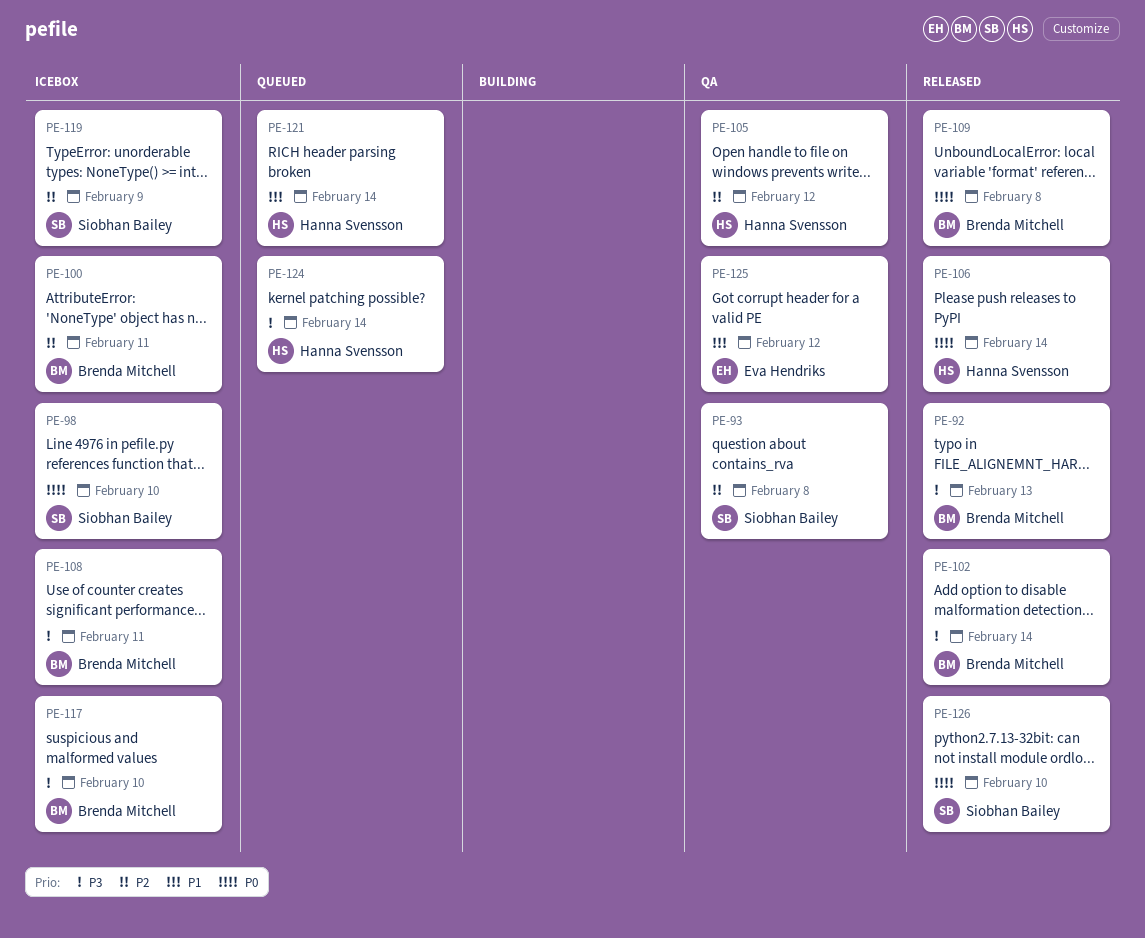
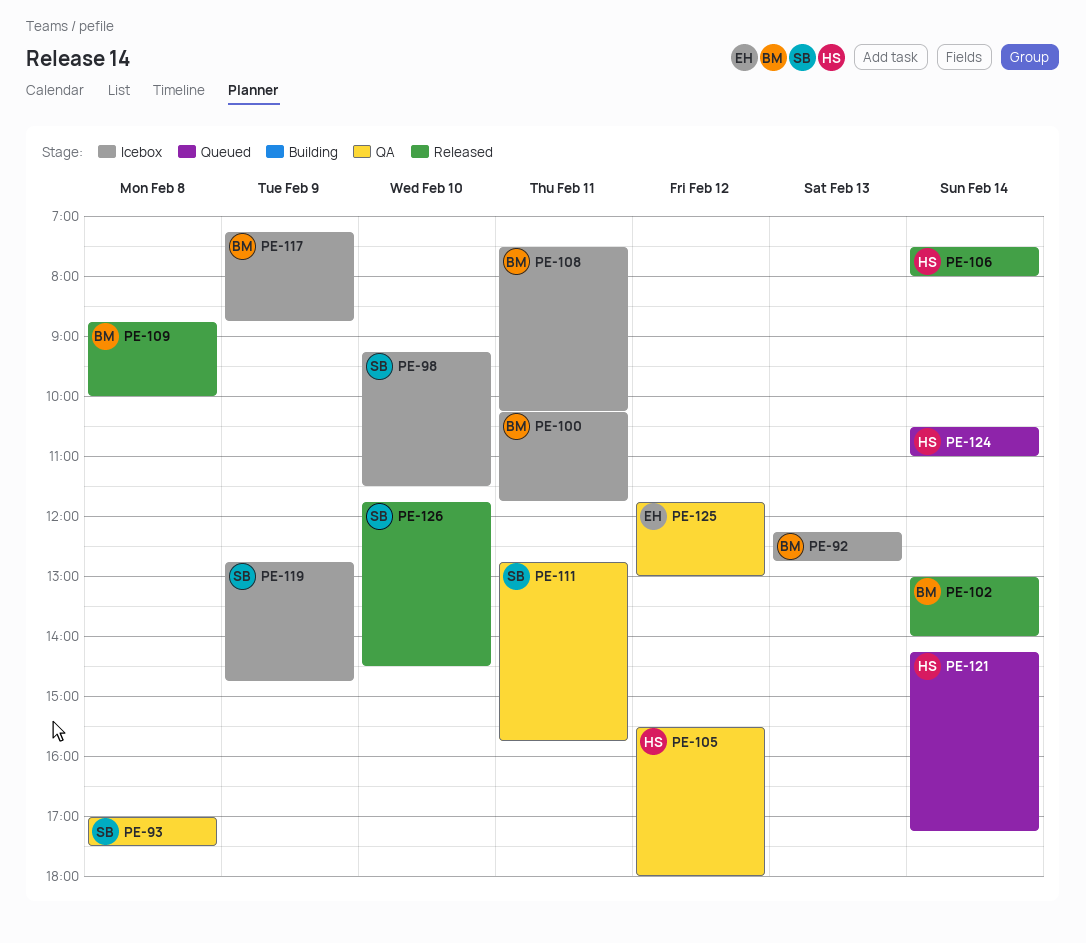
PE-92, status: Released -> Icebox
PE-111: none -> present
PE-117, day: Feb 10 -> Feb 9

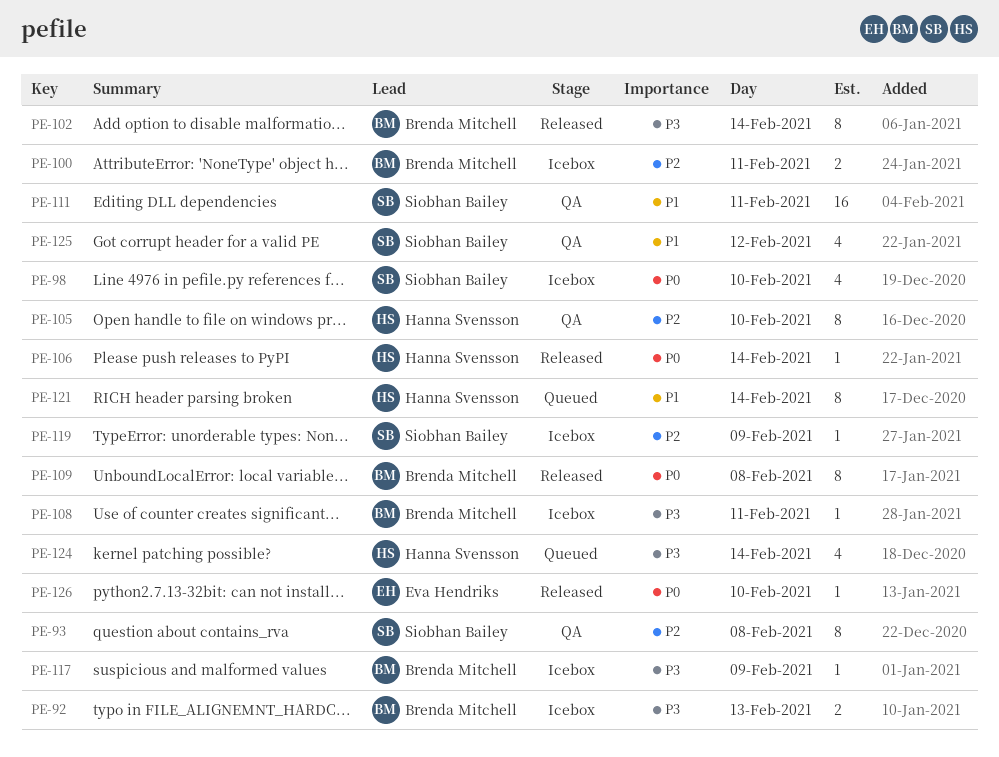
PE-105, day: Feb 12 -> Feb 10
PE-125, owner: Eva Hendriks -> Siobhan Bailey
PE-126, owner: Siobhan Bailey -> Eva Hendriks

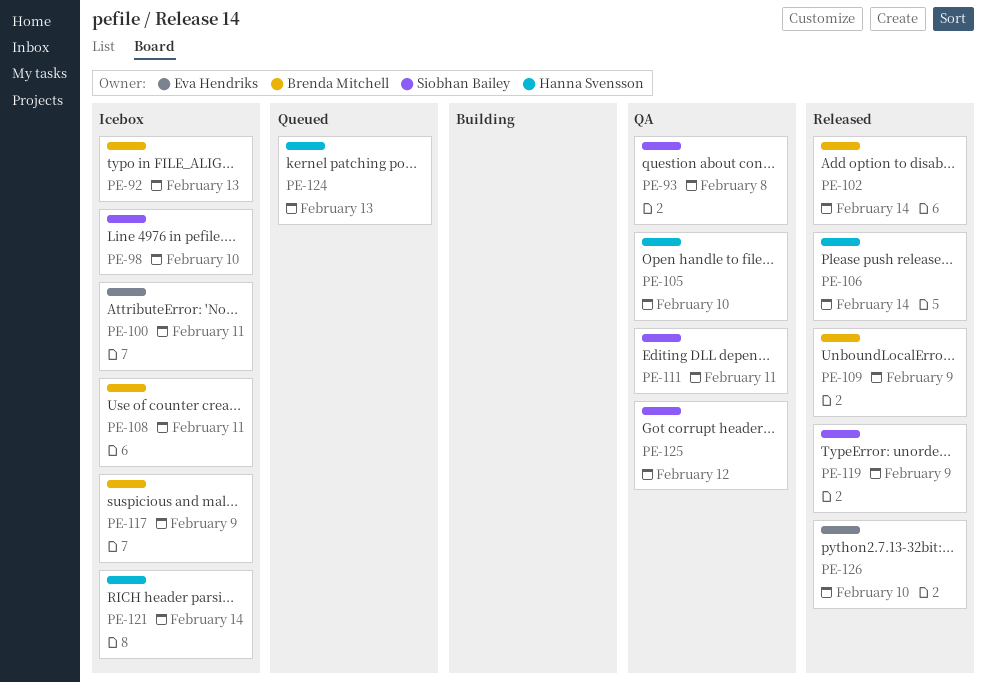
PE-100, owner: Brenda Mitchell -> Eva Hendriks
PE-109, day: Feb 8 -> Feb 9
PE-119, status: Icebox -> Released
PE-121, status: Queued -> Icebox
PE-124, day: Feb 14 -> Feb 13

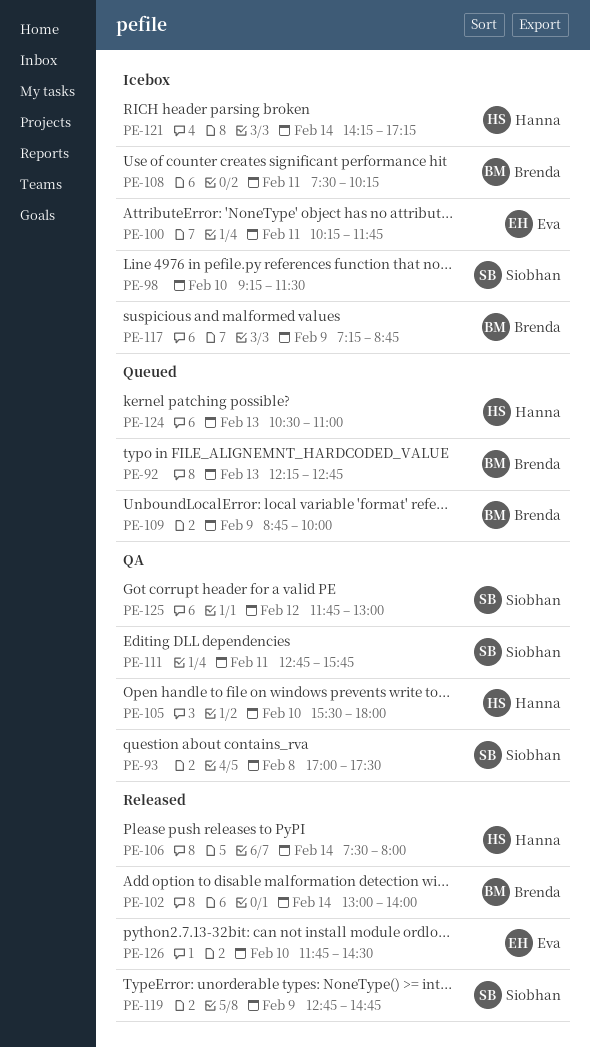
PE-92, status: Icebox -> Queued
PE-109, status: Released -> Queued

